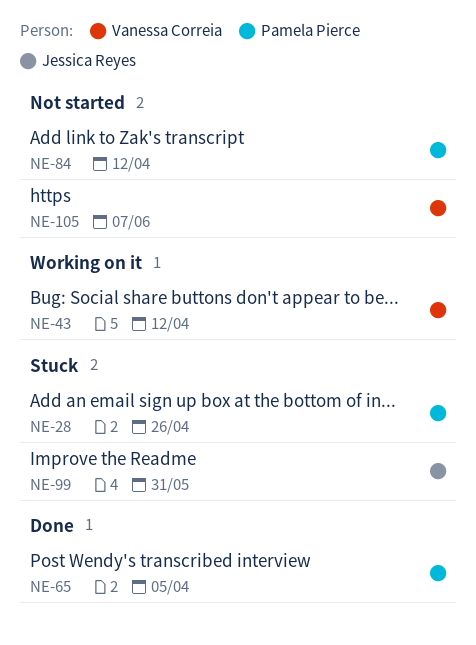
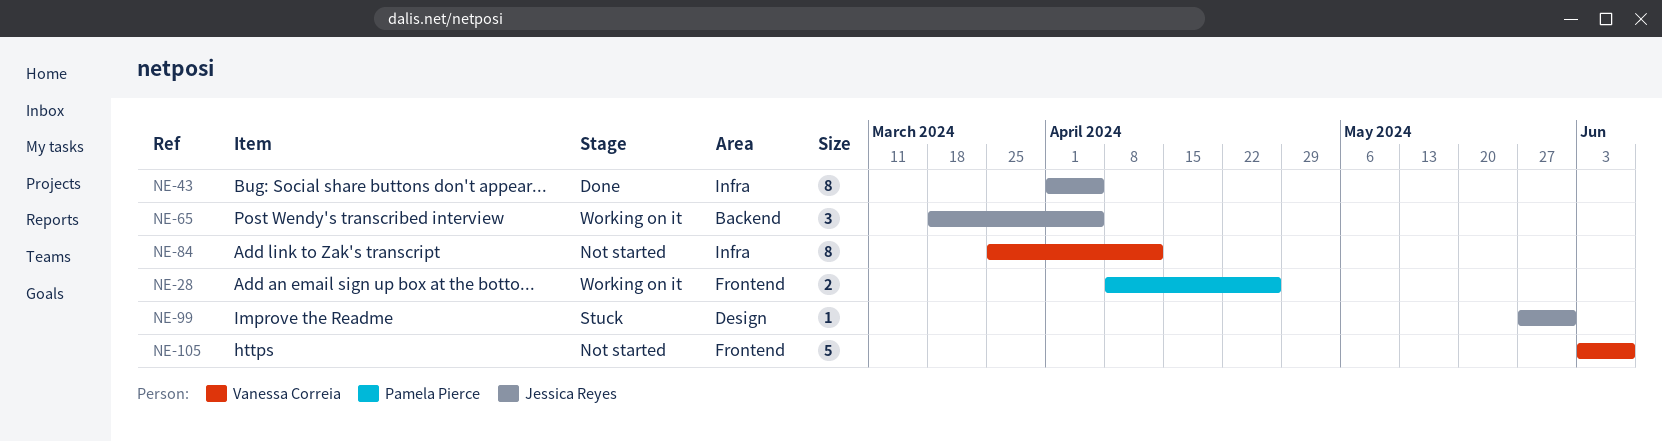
NE-28, status: Stuck -> Working on it
NE-43, status: Working on it -> Done
NE-43, owner: Vanessa Correia -> Jessica Reyes
NE-43, due: Apr 12 -> Apr 5
NE-65, status: Done -> Working on it
NE-65, owner: Pamela Pierce -> Jessica Reyes
NE-84, owner: Pamela Pierce -> Vanessa Correia

